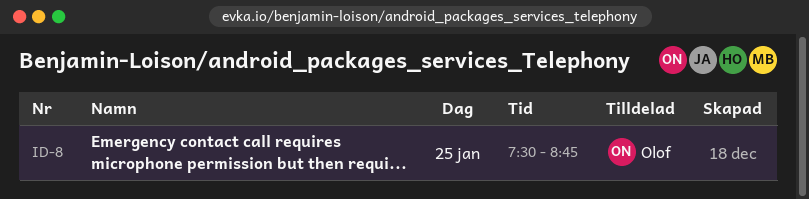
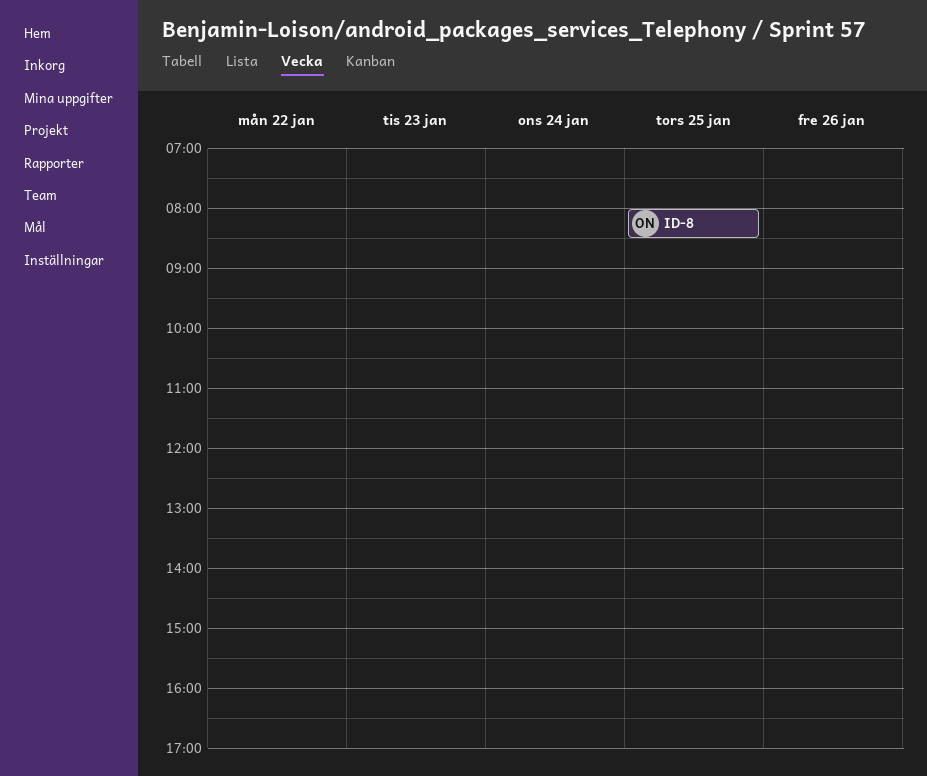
ID-8, begins: 07:30 -> 08:00
ID-8, ends: 08:45 -> 08:30

